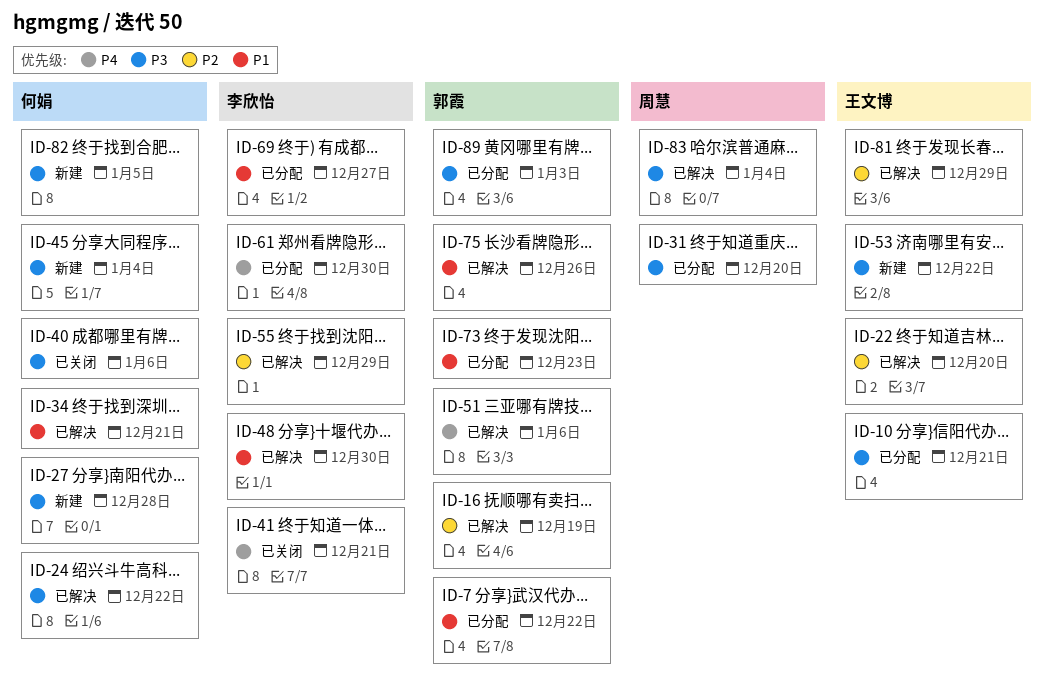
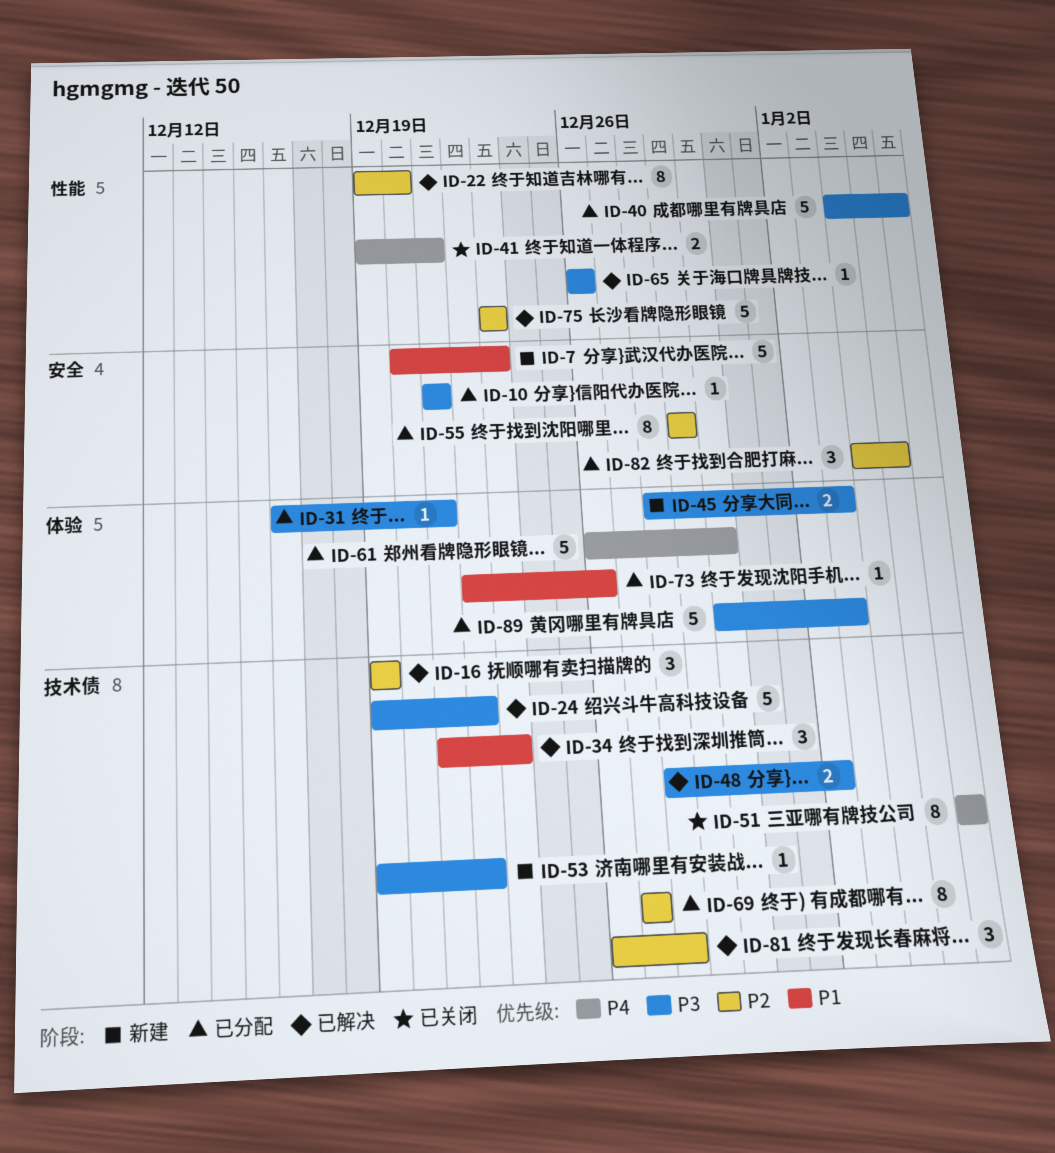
ID-7, status: 已分配 -> 新建
ID-7, due: Dec 22 -> Dec 23
ID-27: present -> none
ID-31, due: Dec 20 -> Dec 21
ID-34, due: Dec 21 -> Dec 23
ID-40, status: 已关闭 -> 已分配
ID-45, due: Jan 4 -> Jan 3
ID-48, priority: P1 -> P3
ID-48, due: Dec 30 -> Jan 2
ID-51, status: 已解决 -> 已关闭
ID-55, status: 已解决 -> 已分配
ID-65: none -> present
ID-69, priority: P1 -> P2
ID-73, due: Dec 23 -> Dec 26
ID-75, priority: P1 -> P2
ID-75, due: Dec 26 -> Dec 23
ID-81, due: Dec 29 -> Dec 28
ID-82, status: 新建 -> 已分配
ID-82, priority: P3 -> P2
ID-83: present -> none

